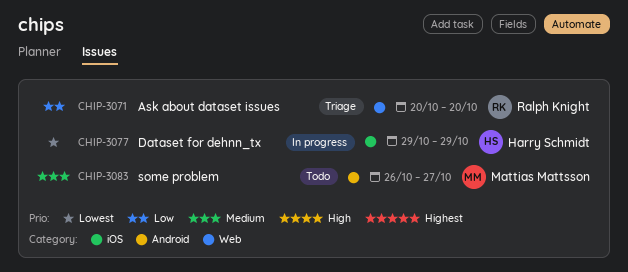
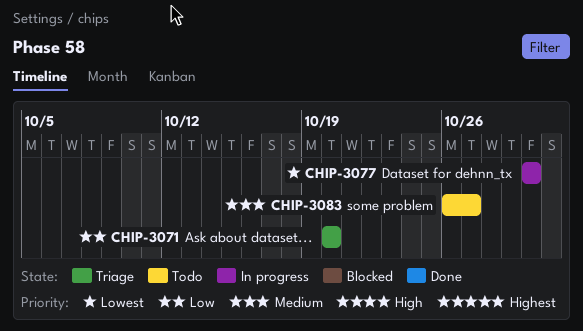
CHIP-3077, start: Oct 29 -> Oct 30
CHIP-3077, due: Oct 29 -> Oct 30

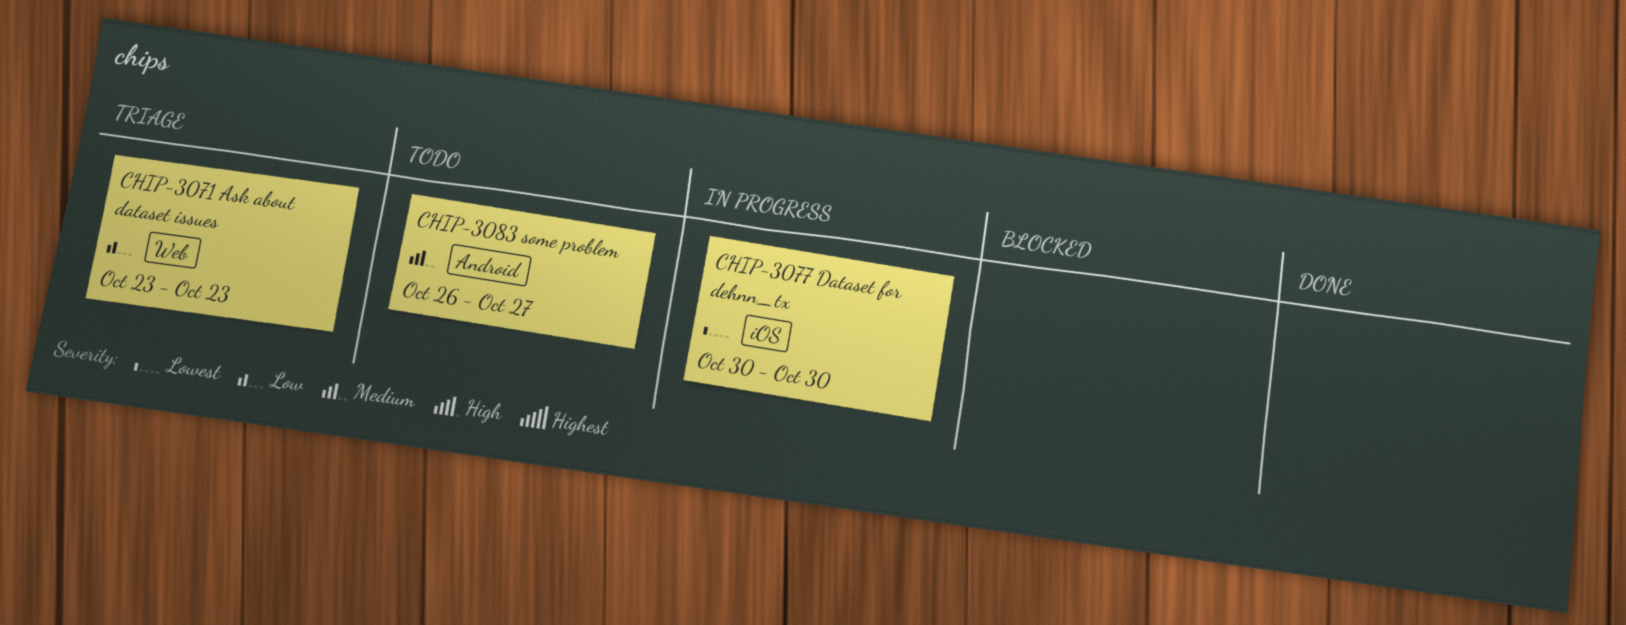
CHIP-3071, start: Oct 20 -> Oct 23
CHIP-3071, due: Oct 20 -> Oct 23

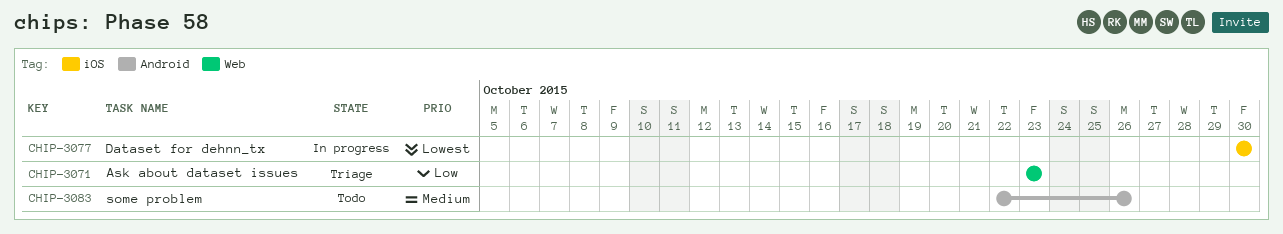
CHIP-3083, start: Oct 26 -> Oct 22
CHIP-3083, due: Oct 27 -> Oct 26

